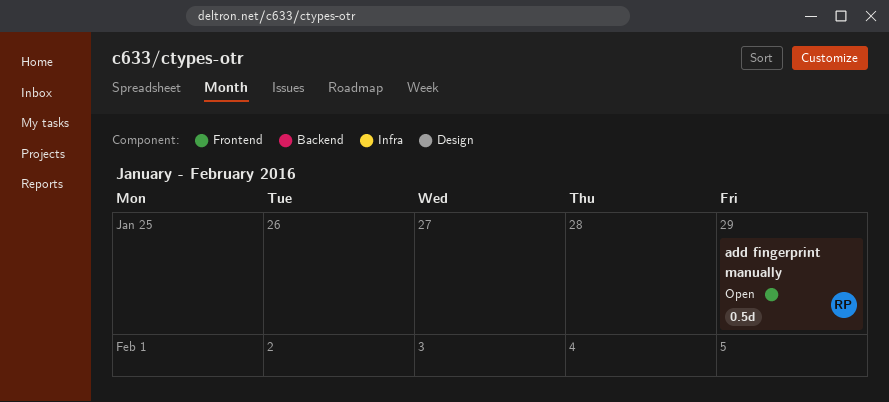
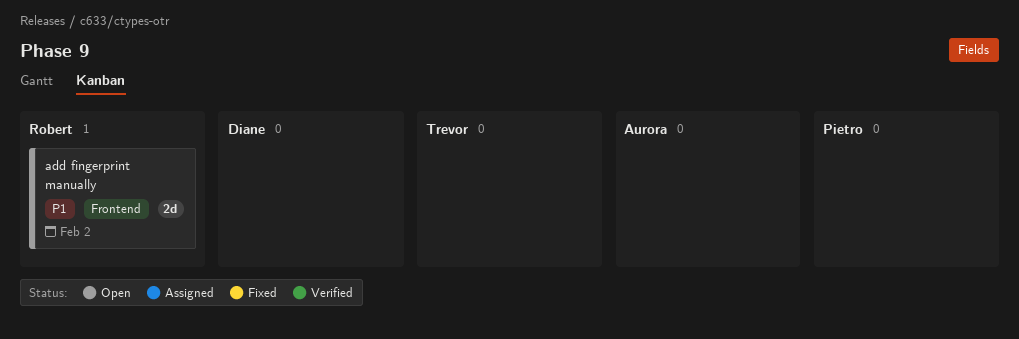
add fingerprint manually, estimate: 0.5d -> 2d
add fingerprint manually, due: Jan 29 -> Feb 2

